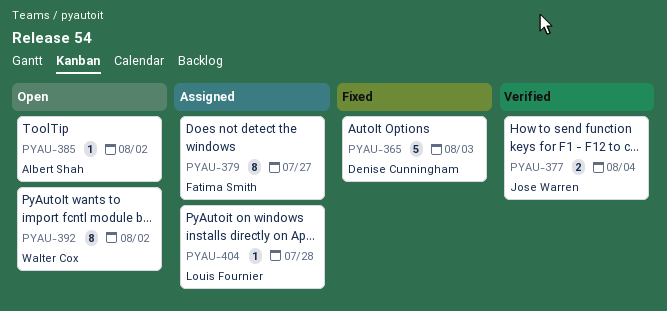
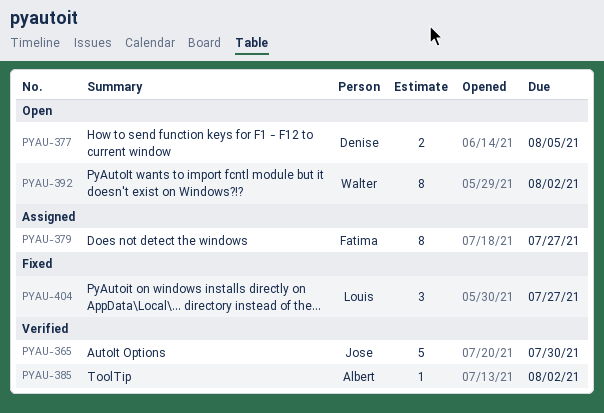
PYAU-365, status: Fixed -> Verified
PYAU-365, owner: Denise Cunningham -> Jose Warren
PYAU-365, due: Aug 3 -> Jul 30
PYAU-377, status: Verified -> Open
PYAU-377, owner: Jose Warren -> Denise Cunningham
PYAU-377, due: Aug 4 -> Aug 5
PYAU-385, status: Open -> Verified
PYAU-404, status: Assigned -> Fixed
PYAU-404, estimate: 1 -> 3
PYAU-404, due: Jul 28 -> Jul 27

